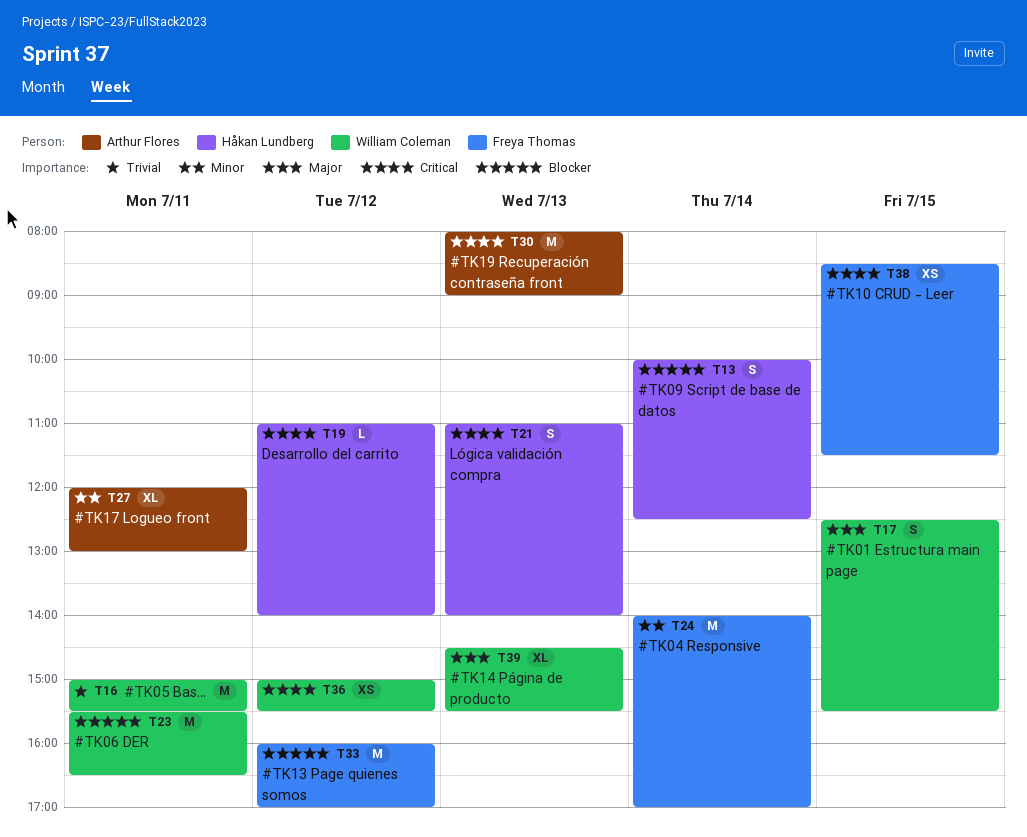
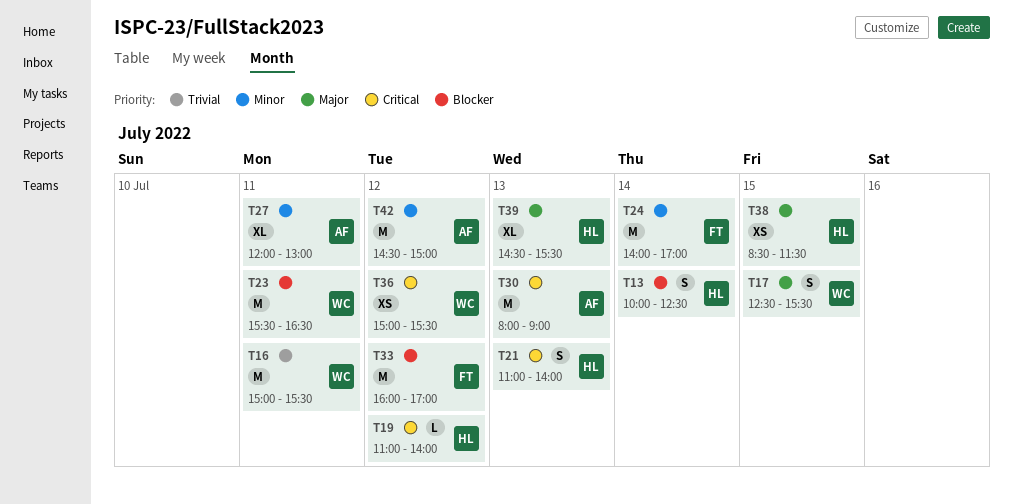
T38, owner: Freya Thomas -> Håkan Lundberg
T38, priority: Critical -> Major
T39, owner: William Coleman -> Håkan Lundberg
T42: none -> present

